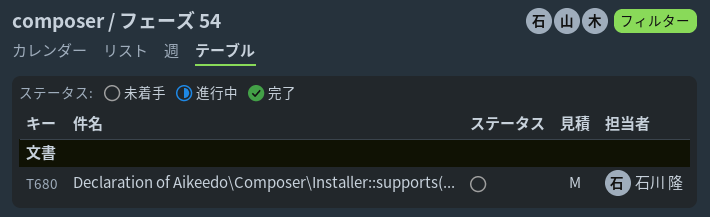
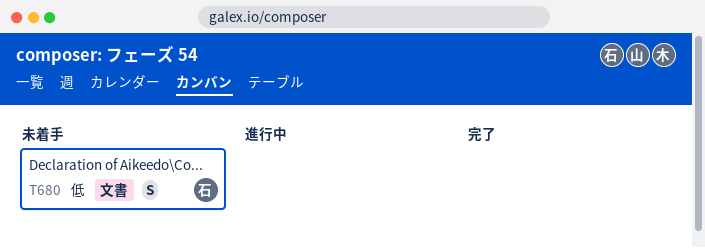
T680, estimate: M -> S

